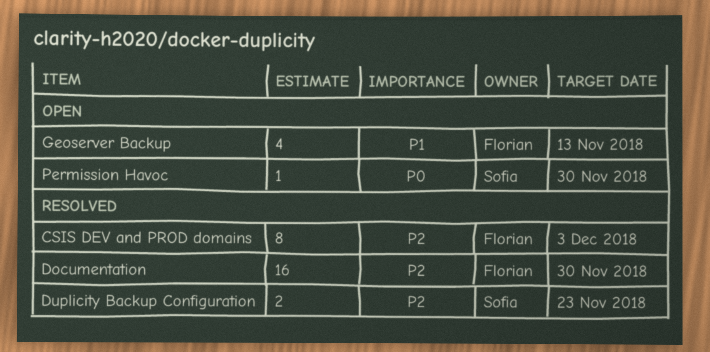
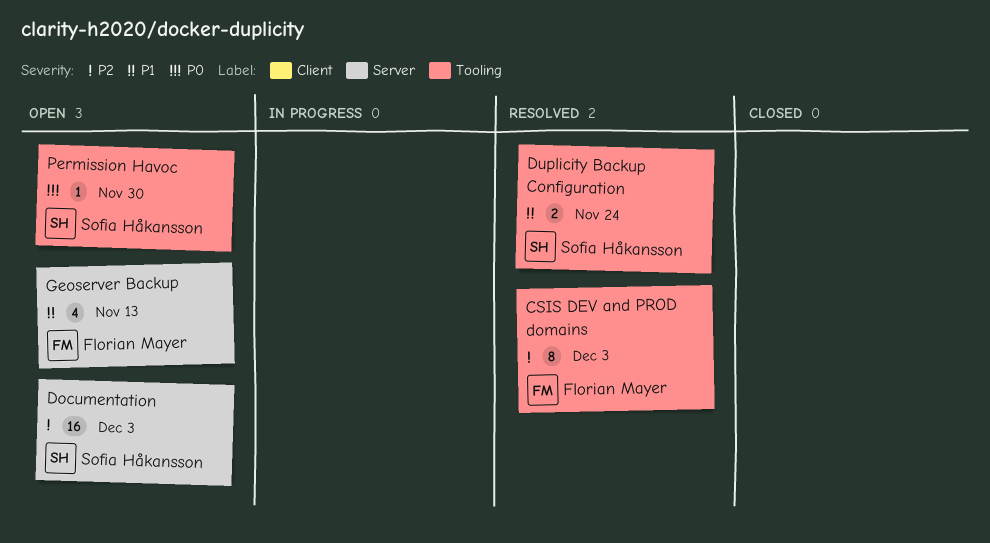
Documentation, status: Resolved -> Open
Documentation, owner: Florian Mayer -> Sofia Håkansson
Documentation, due: Nov 30 -> Dec 3
Duplicity Backup Configuration, priority: P2 -> P1
Duplicity Backup Configuration, due: Nov 23 -> Nov 24

